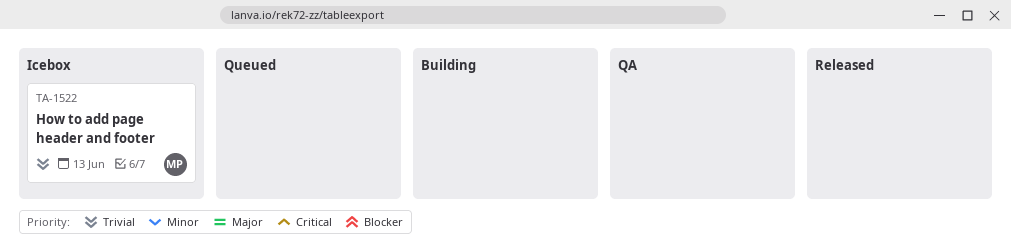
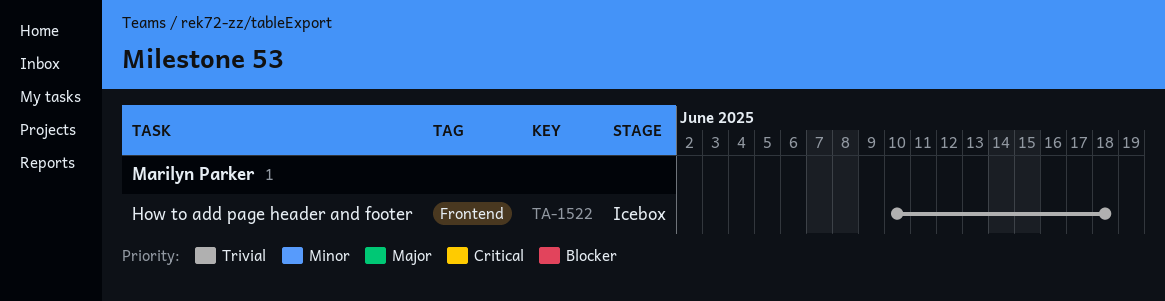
TA-1522, due: Jun 13 -> Jun 18

